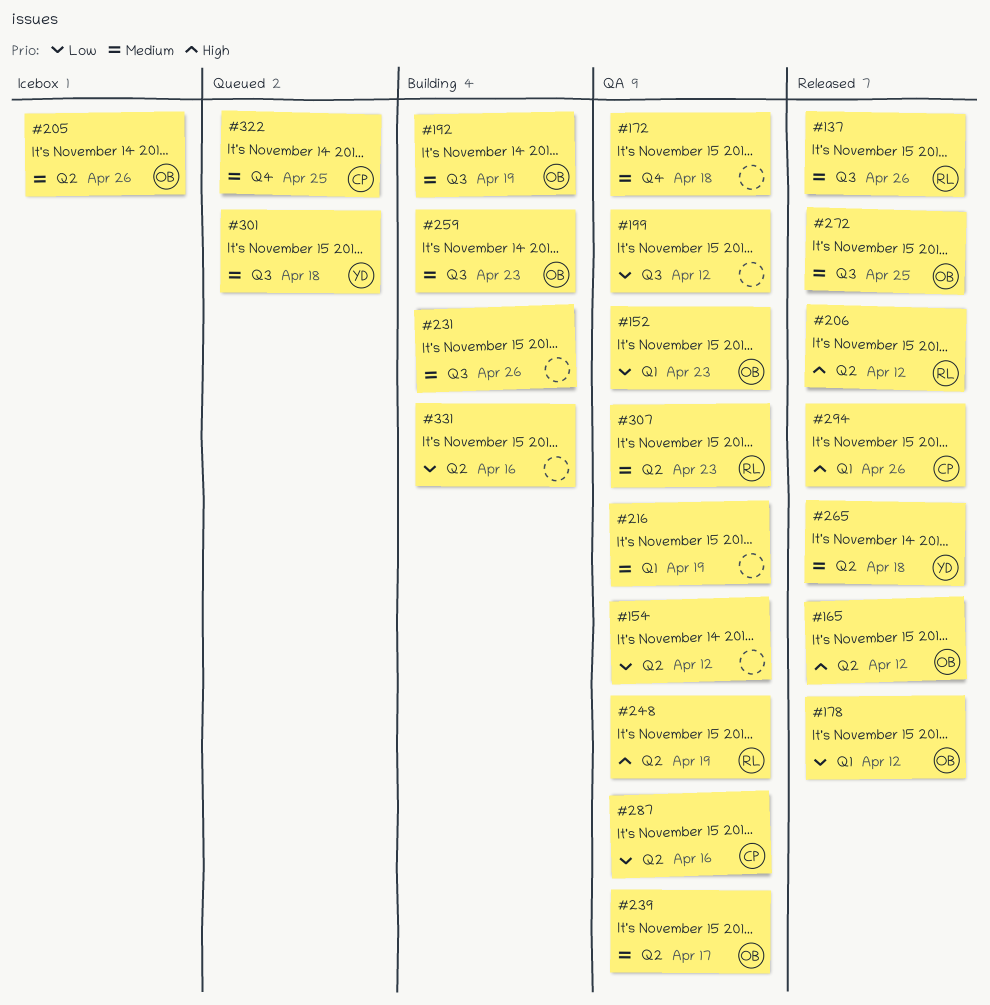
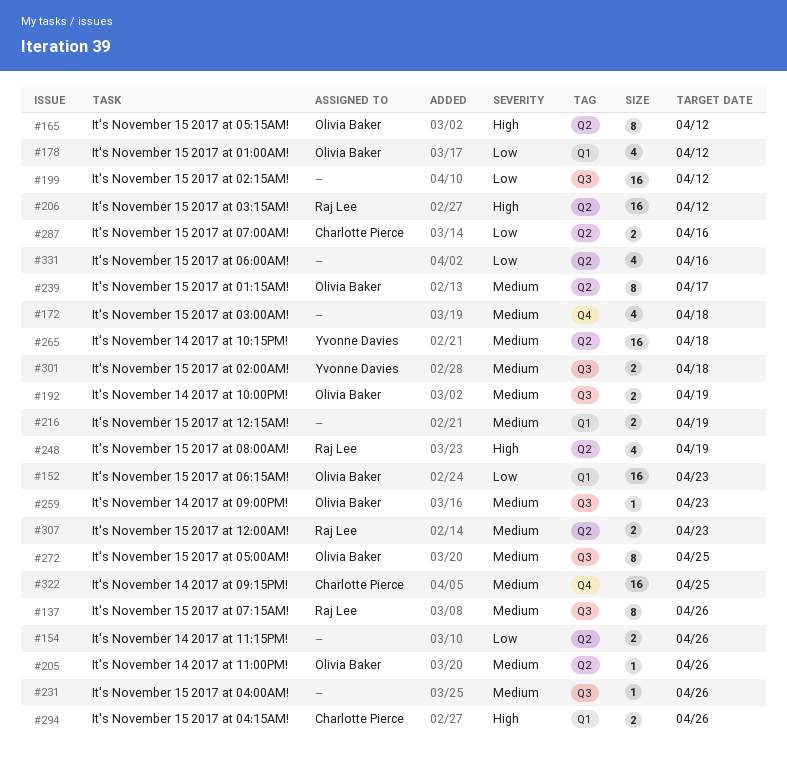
#154, due: Apr 12 -> Apr 26

